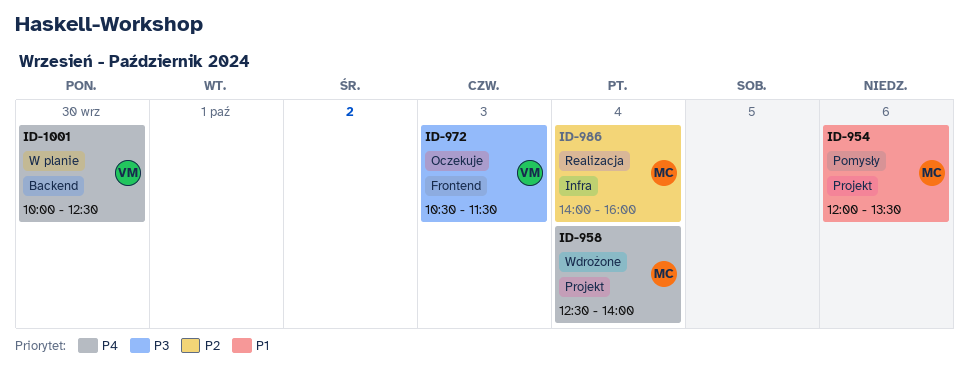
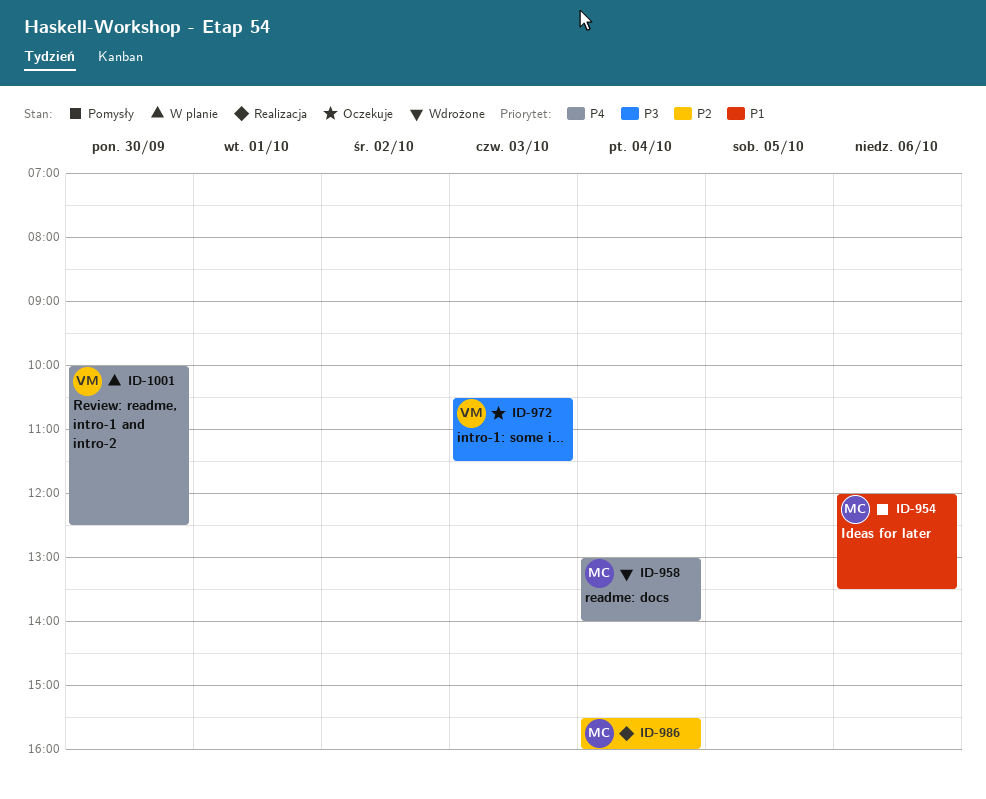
ID-958, begins: 12:30 -> 13:00
ID-986, begins: 14:00 -> 15:30

